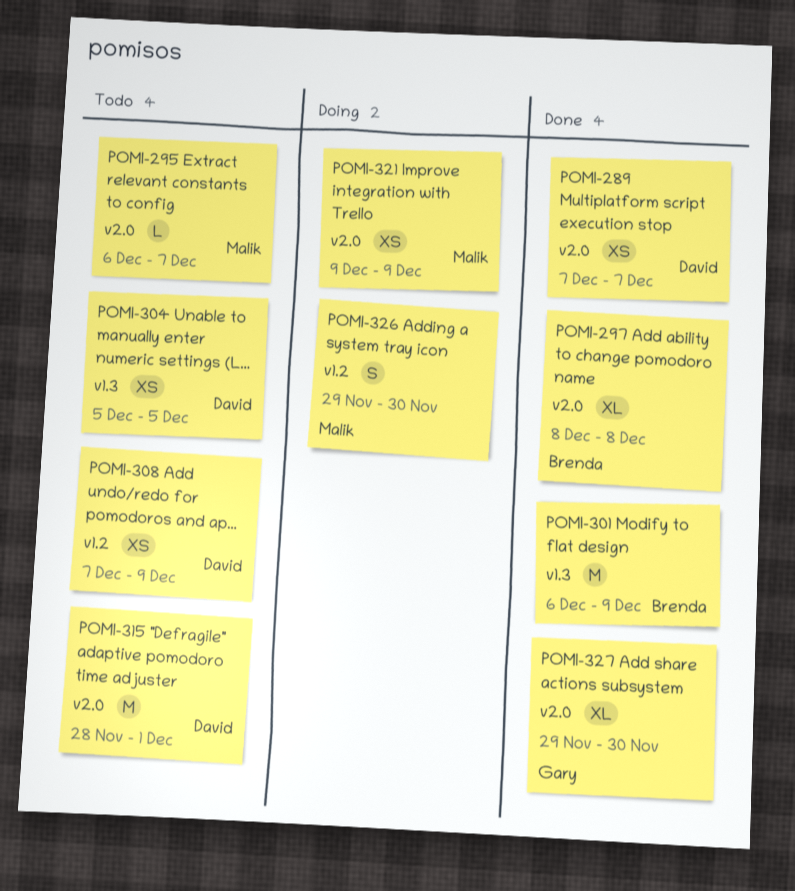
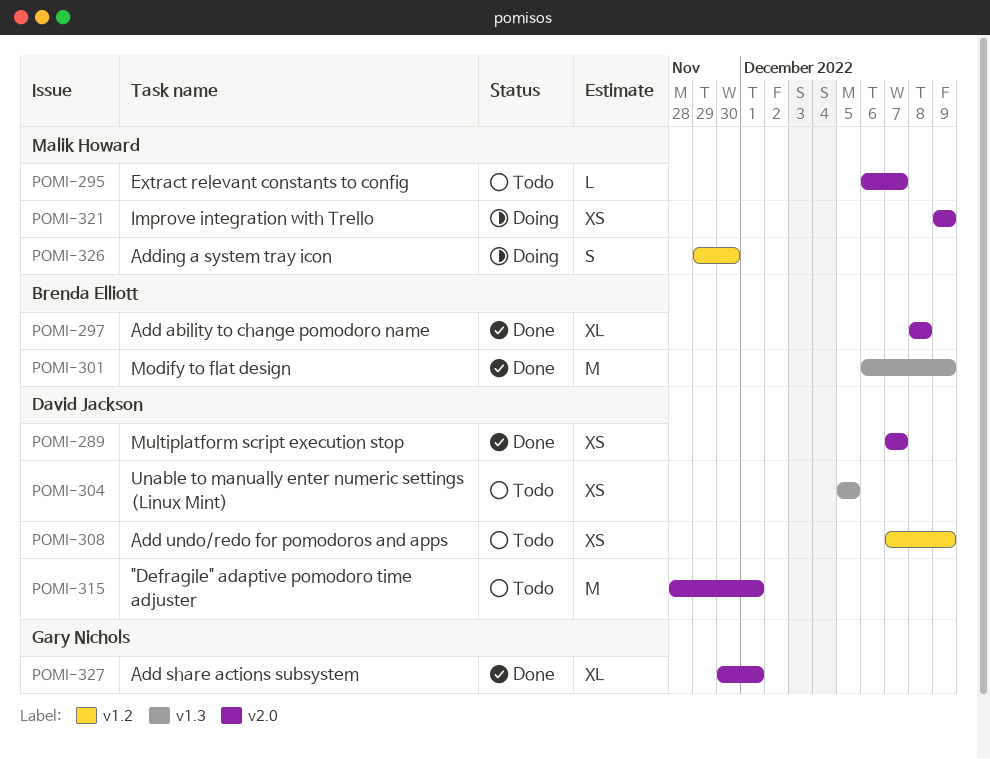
POMI-327, start: Nov 29 -> Nov 30
POMI-327, due: Nov 30 -> Dec 1

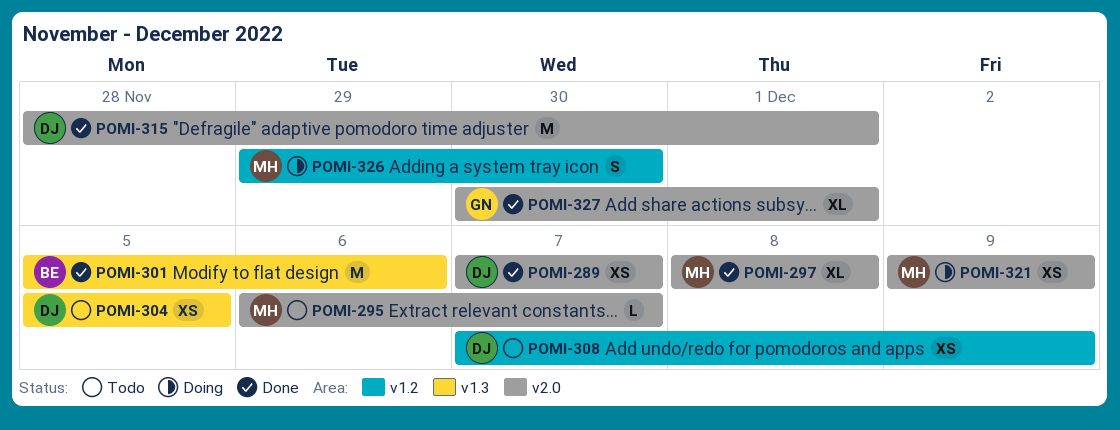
POMI-297, owner: Brenda Elliott -> Malik Howard
POMI-301, start: Dec 6 -> Dec 5
POMI-301, due: Dec 9 -> Dec 6
POMI-315, status: Todo -> Done

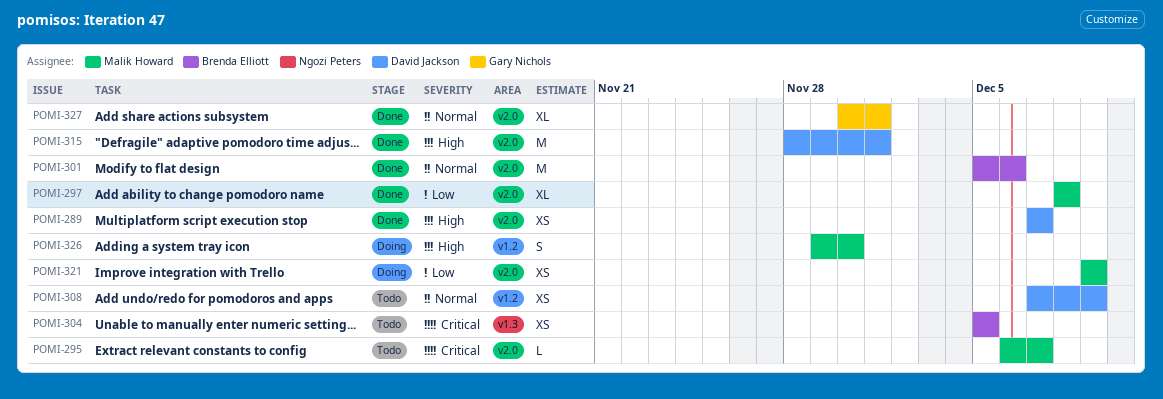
POMI-301, label: v1.3 -> v2.0
POMI-304, owner: David Jackson -> Brenda Elliott

